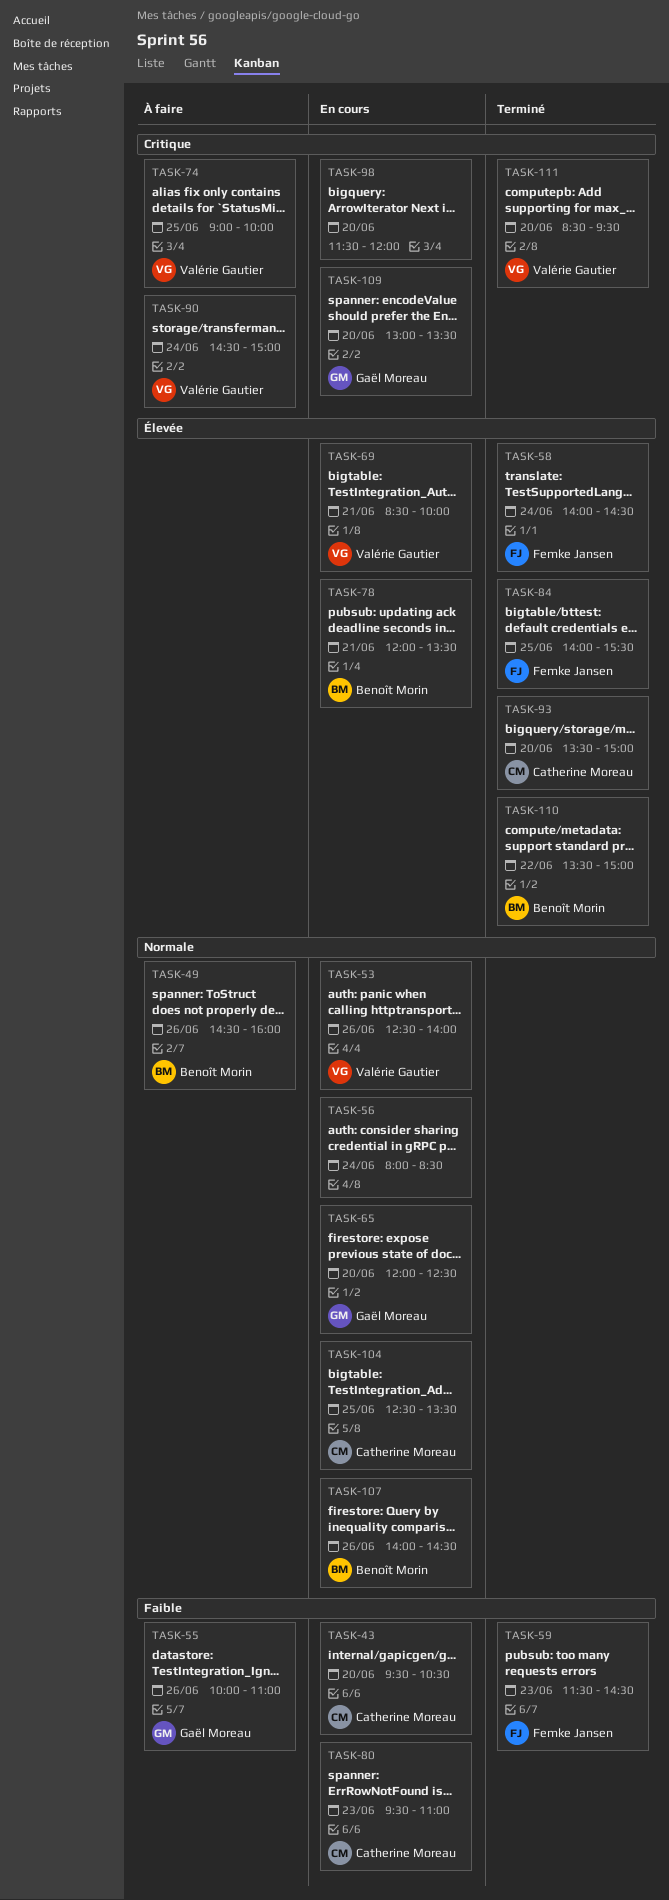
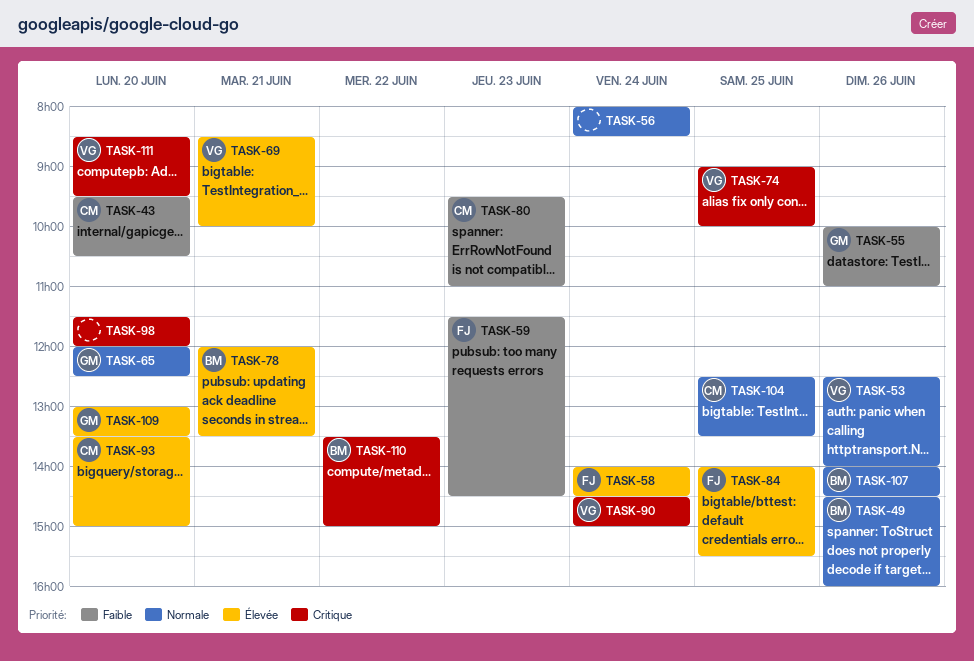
TASK-109, priority: Critique -> Élevée
TASK-110, priority: Élevée -> Critique

